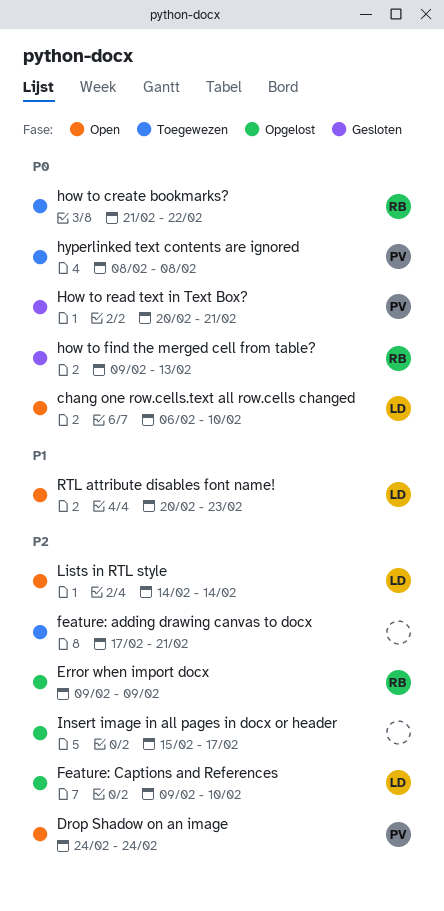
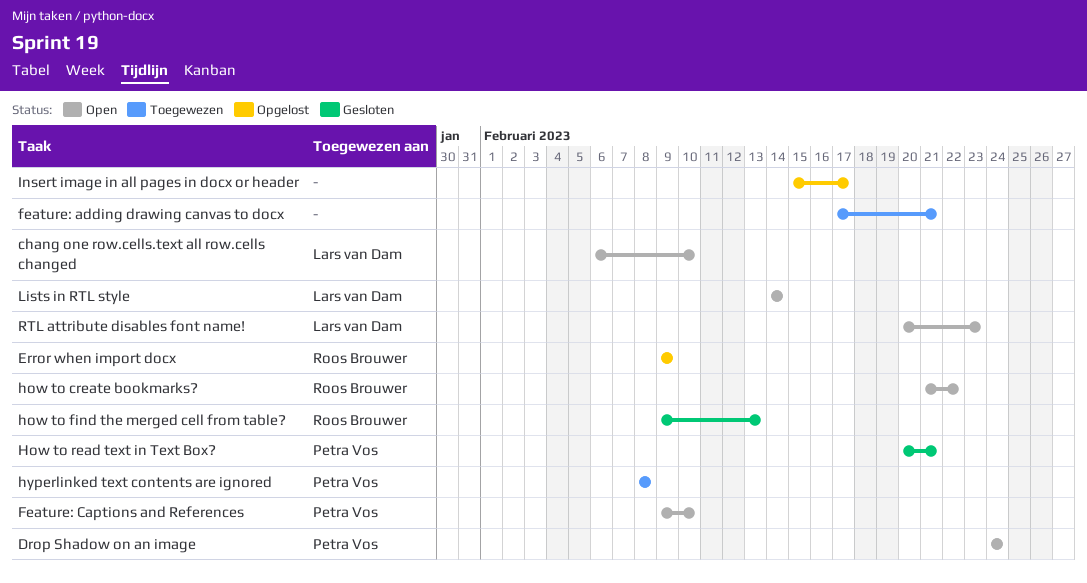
Feature: Captions and References, status: Opgelost -> Open
Feature: Captions and References, owner: Lars van Dam -> Petra Vos
how to create bookmarks?, status: Toegewezen -> Open

